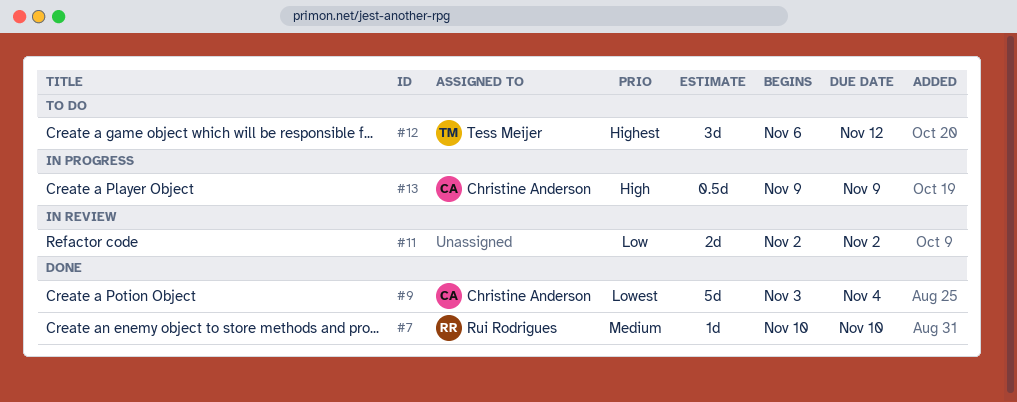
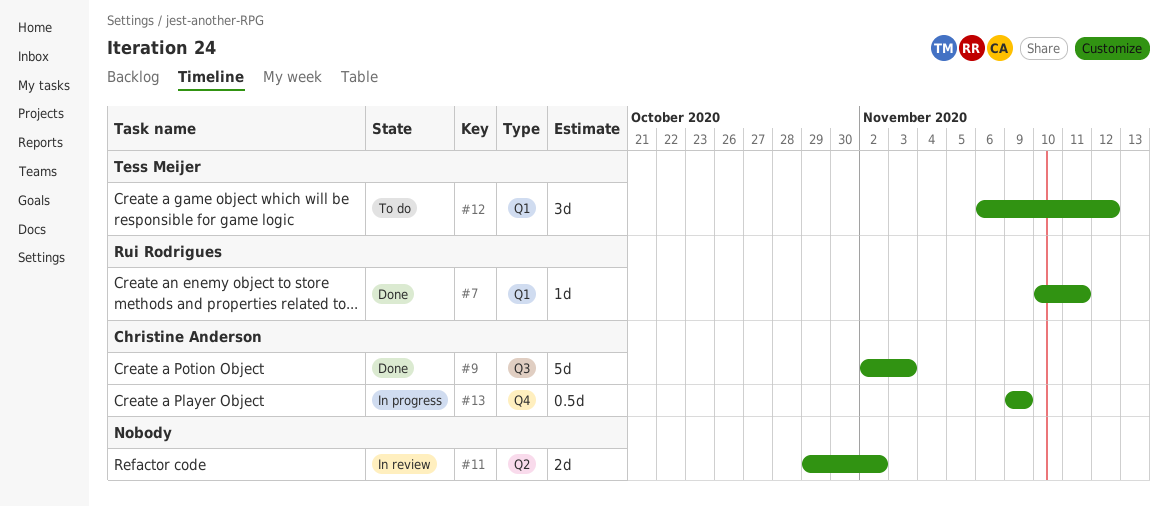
#7, due: Nov 10 -> Nov 11
#9, start: Nov 3 -> Nov 2
#9, due: Nov 4 -> Nov 3
#11, start: Nov 2 -> Oct 29

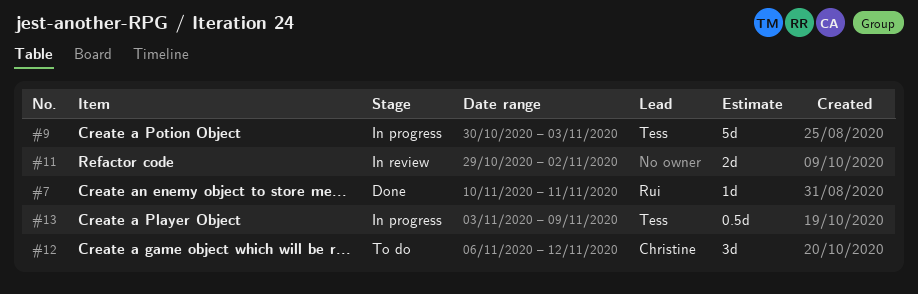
#9, status: Done -> In progress
#9, owner: Christine Anderson -> Tess Meijer
#9, start: Nov 2 -> Oct 30
#12, owner: Tess Meijer -> Christine Anderson
#13, owner: Christine Anderson -> Tess Meijer
#13, start: Nov 9 -> Nov 3

